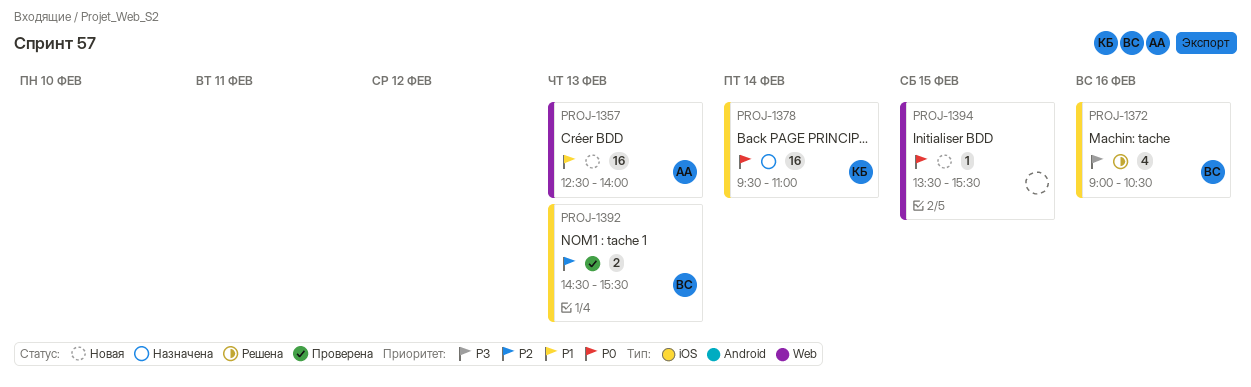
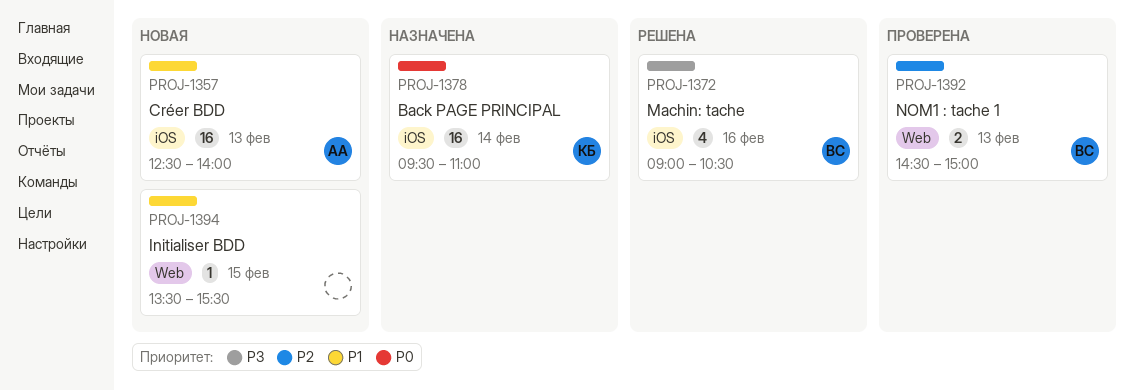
PROJ-1357, label: Web -> iOS
PROJ-1392, label: iOS -> Web
PROJ-1392, ends: 15:30 -> 15:00
PROJ-1394, priority: P0 -> P1

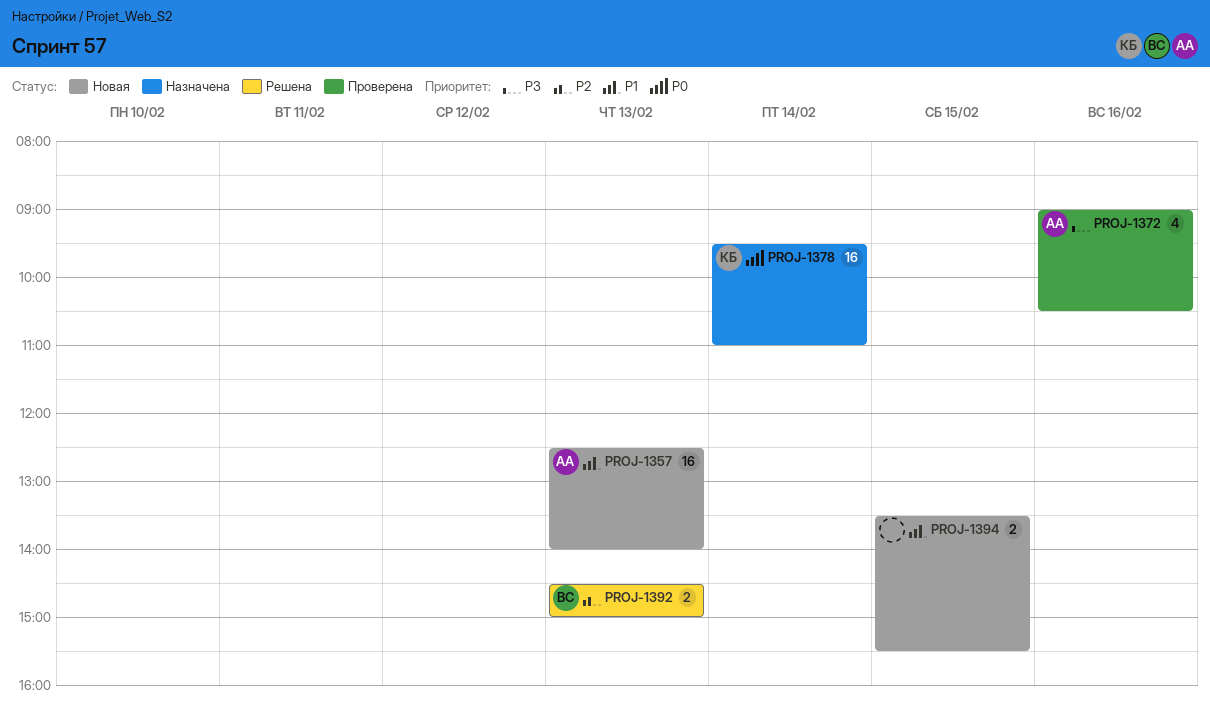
PROJ-1372, status: Решена -> Проверена
PROJ-1372, owner: ВС -> АА
PROJ-1392, status: Проверена -> Решена
PROJ-1394, estimate: 1 -> 2

